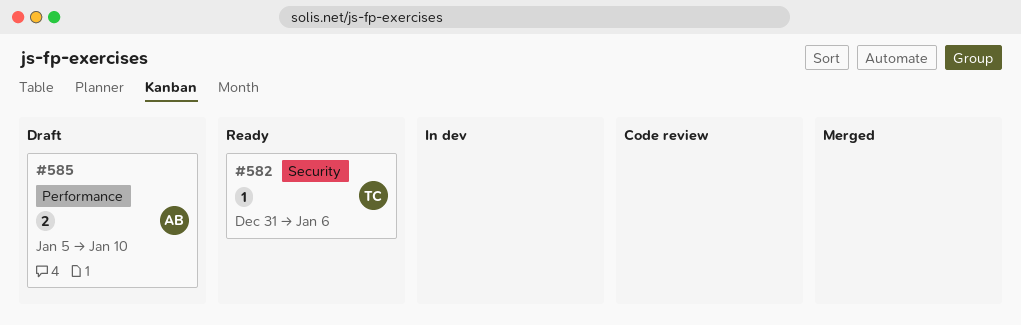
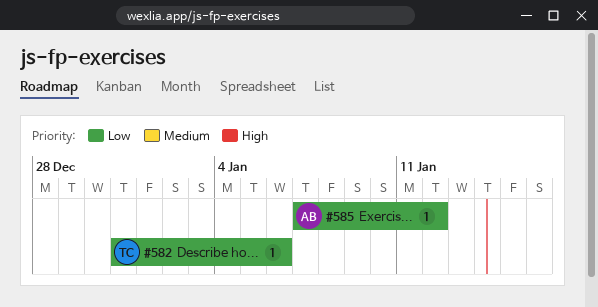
#585, estimate: 2 -> 1
#585, start: Jan 5 -> Jan 7
#585, due: Jan 10 -> Jan 12

